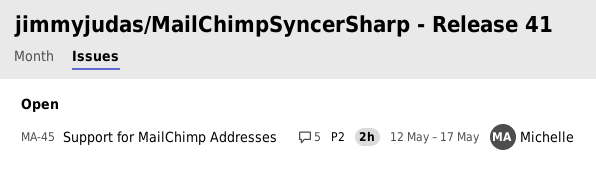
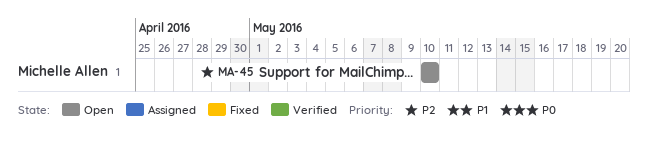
MA-45, start: May 12 -> May 10
MA-45, due: May 17 -> May 10

